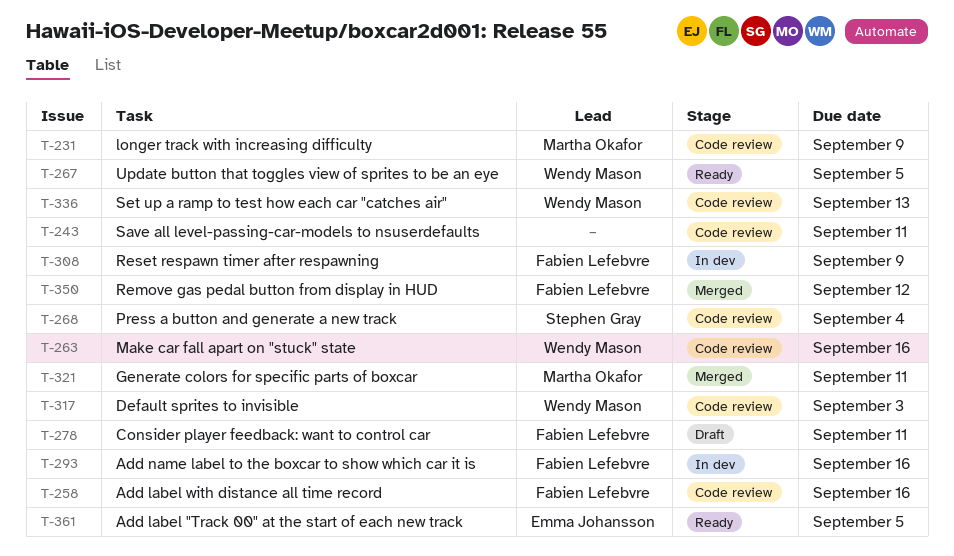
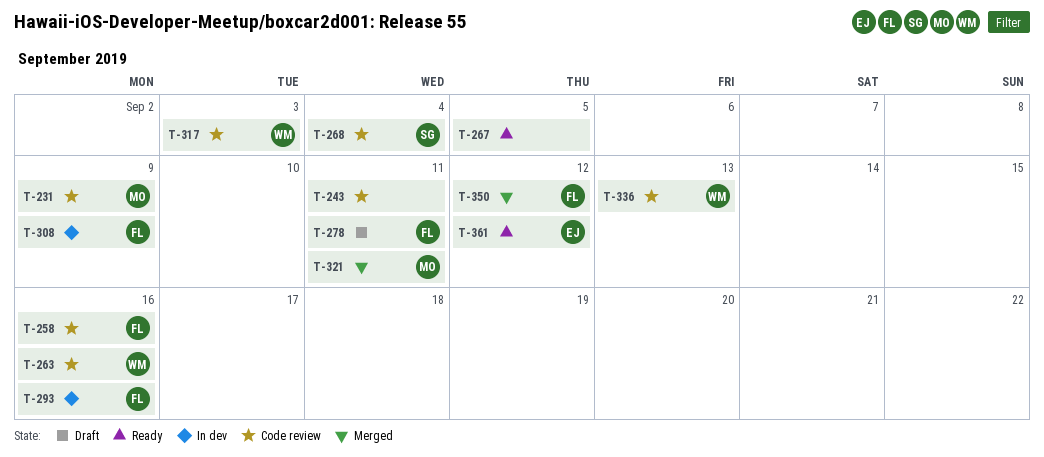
T-267, owner: Wendy Mason -> none
T-361, due: Sep 5 -> Sep 12

